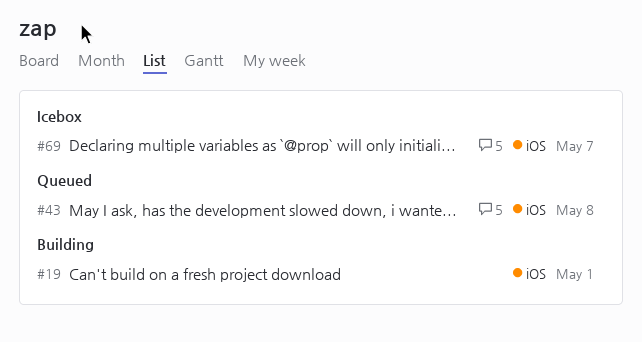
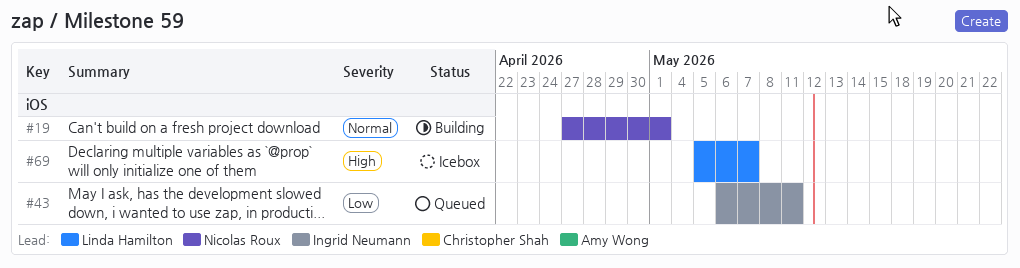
#43, due: May 8 -> May 11

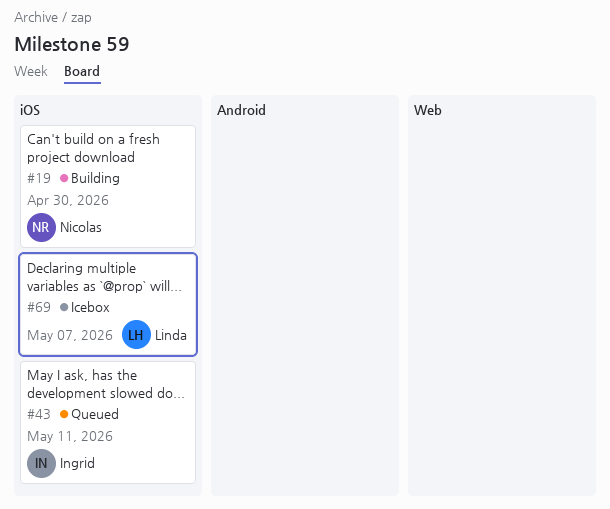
#19, due: May 1 -> Apr 30

